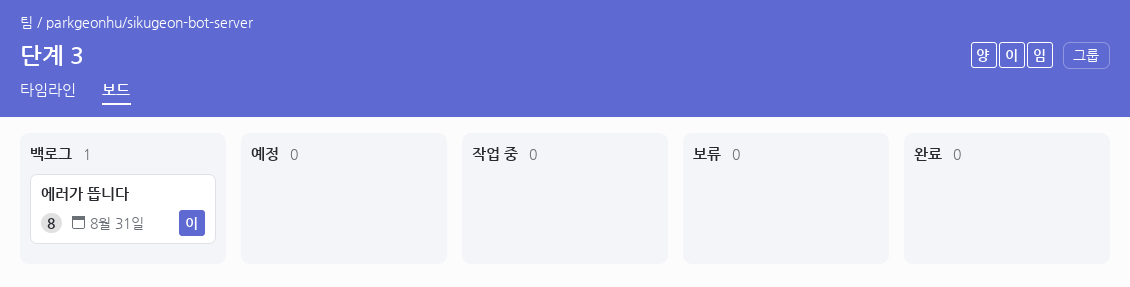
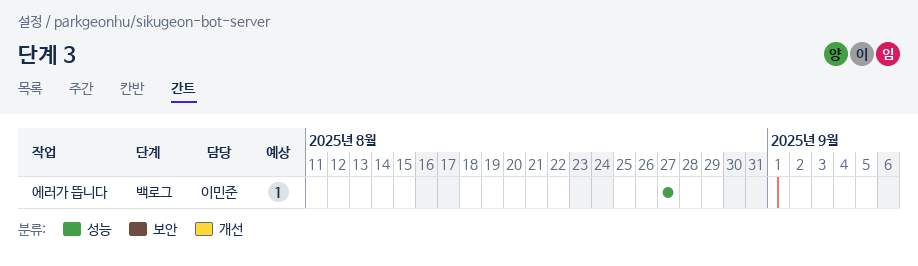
에러가 뜹니다, estimate: 8 -> 1
에러가 뜹니다, due: Aug 31 -> Aug 27

